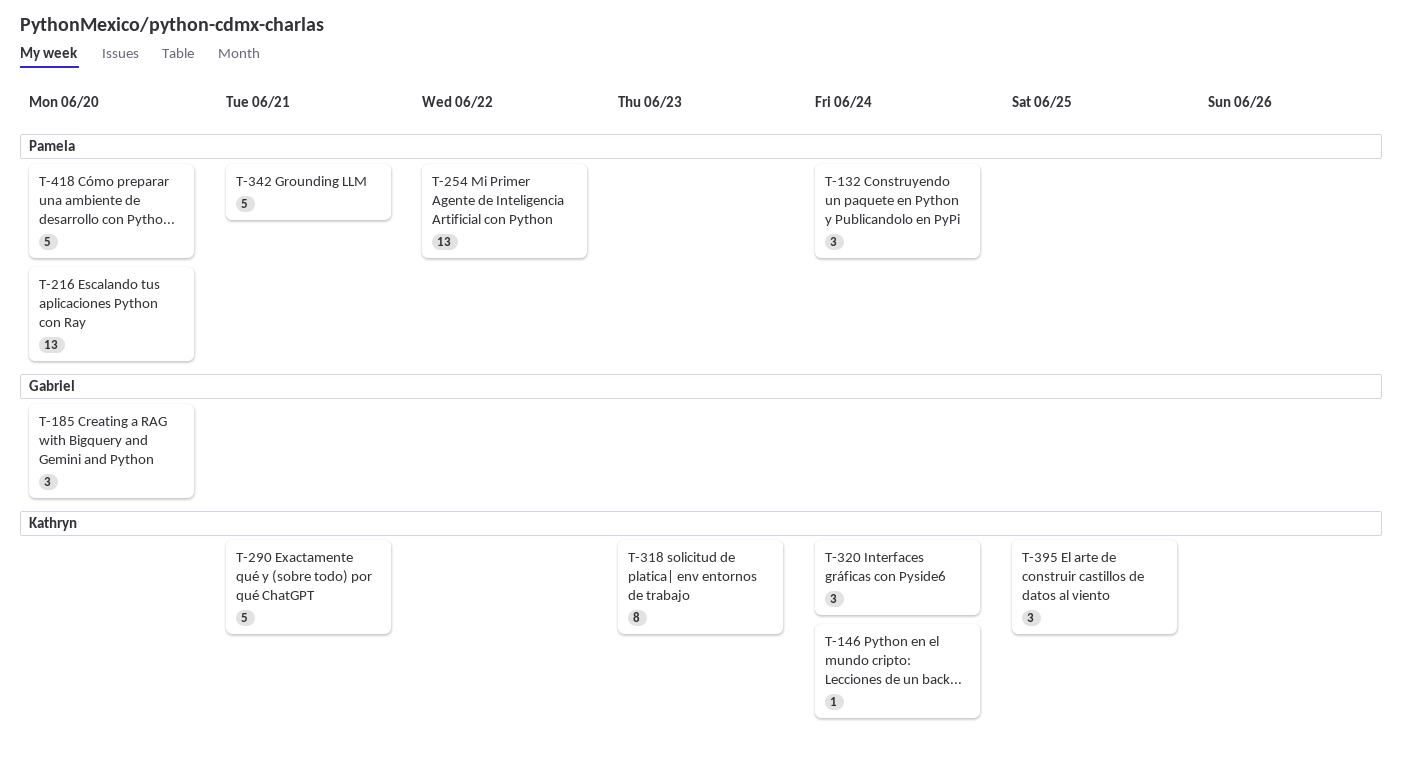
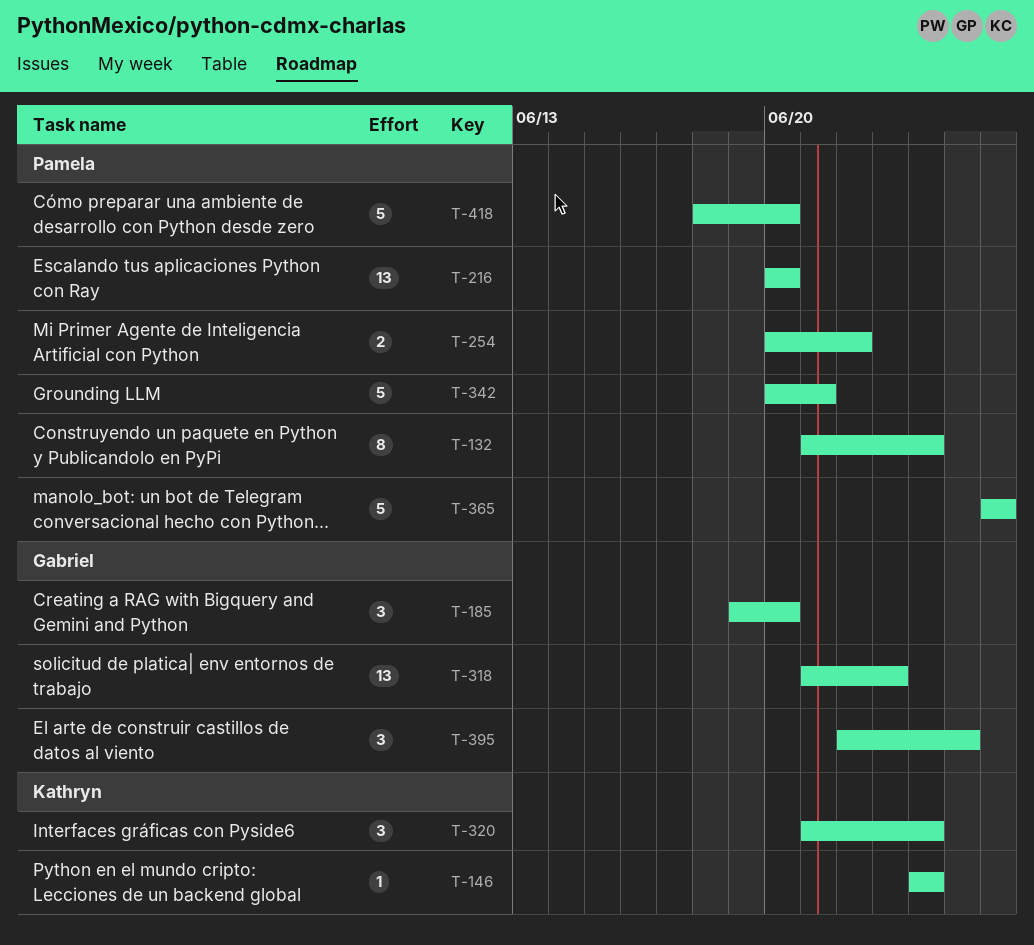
T-132, estimate: 3 -> 8
T-254, estimate: 13 -> 2
T-290: present -> none
T-318, owner: Kathryn -> Gabriel
T-318, estimate: 8 -> 13
T-365: none -> present
T-395, owner: Kathryn -> Gabriel

